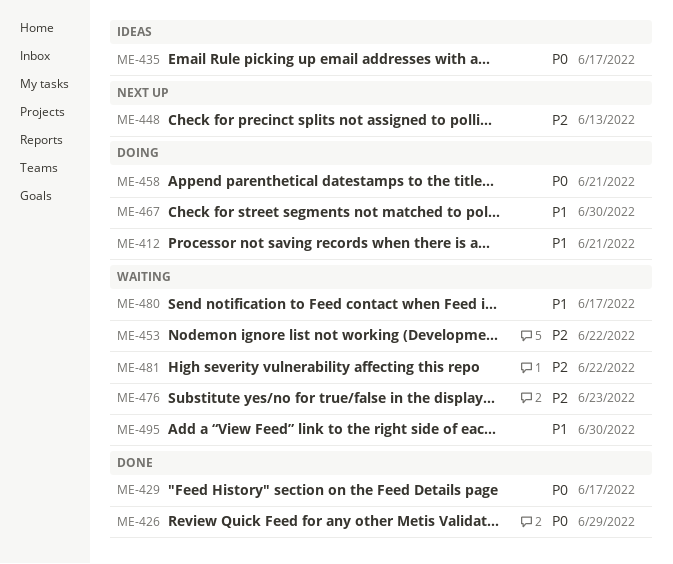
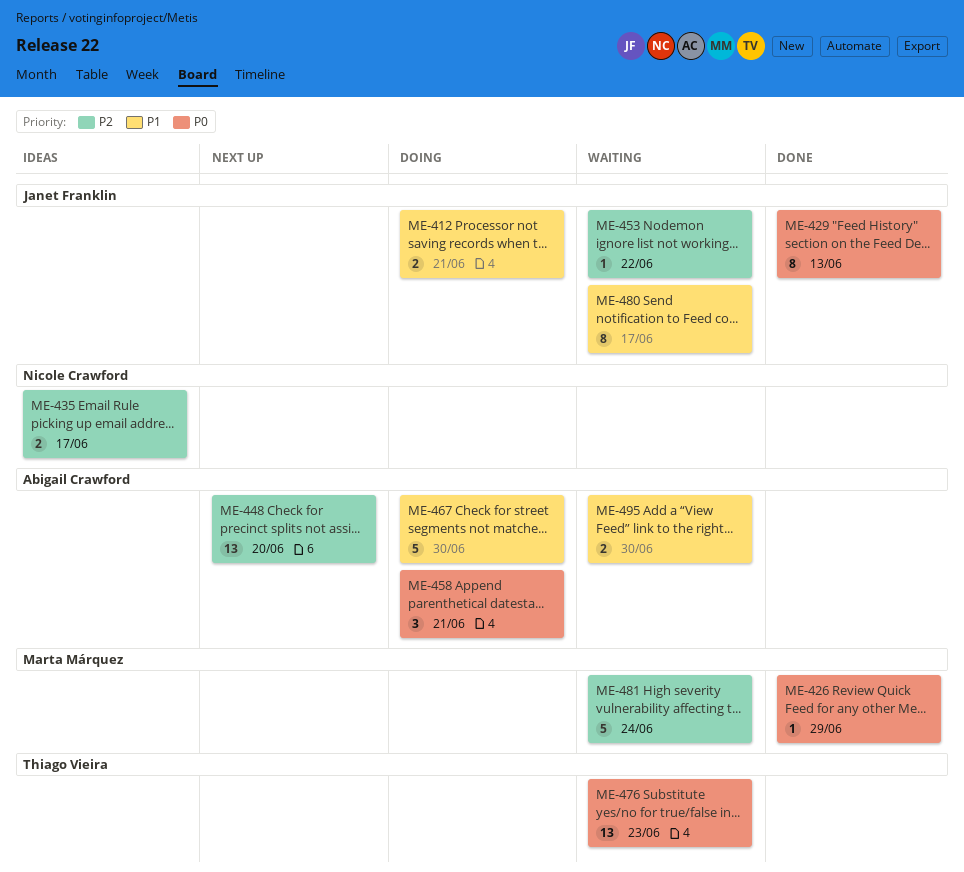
ME-429, due: Jun 17 -> Jun 13
ME-435, priority: P0 -> P2
ME-448, due: Jun 13 -> Jun 20
ME-476, priority: P2 -> P0
ME-481, due: Jun 22 -> Jun 24

